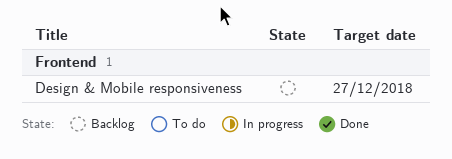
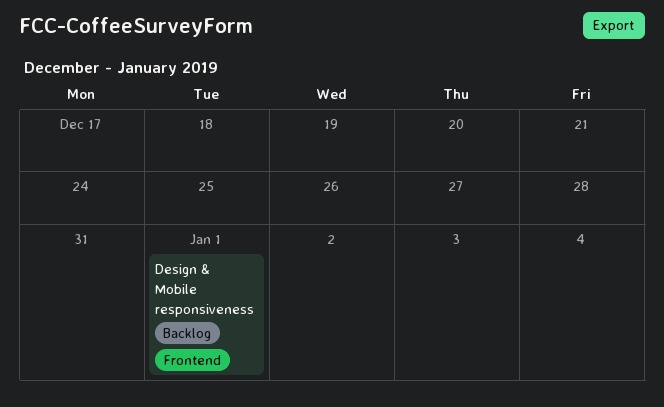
Design & Mobile responsiveness, due: Dec 27 -> Jan 1

